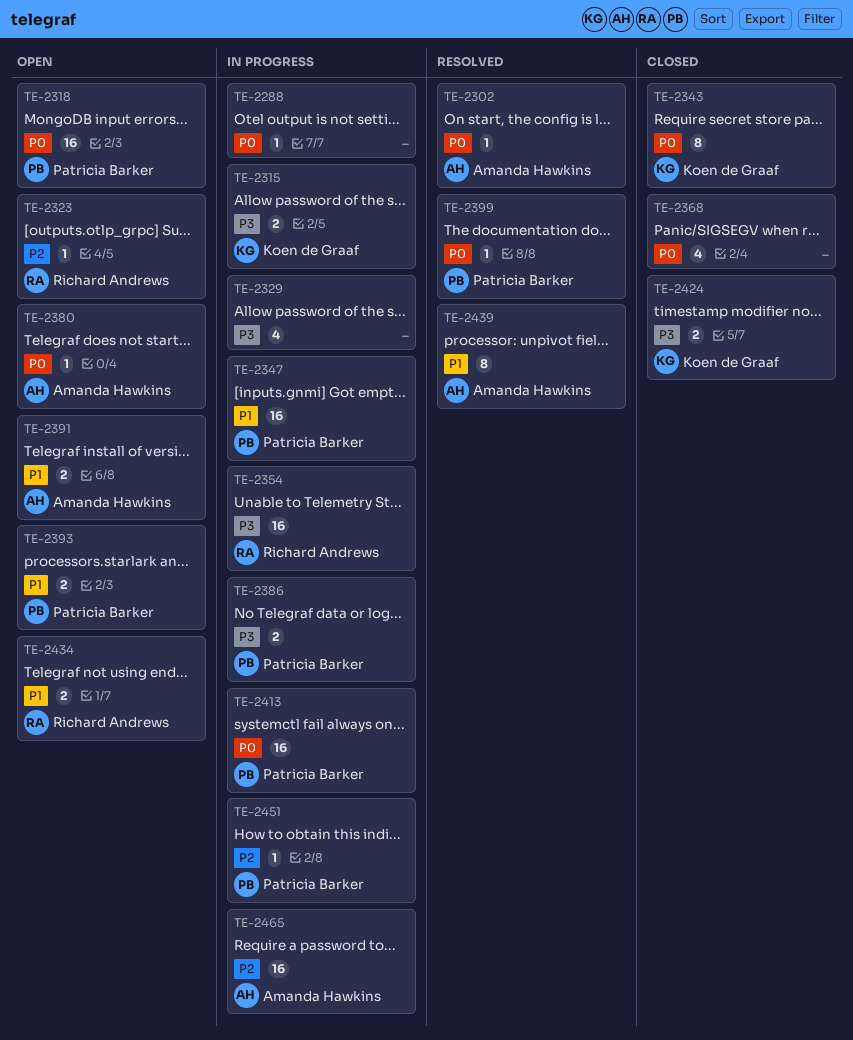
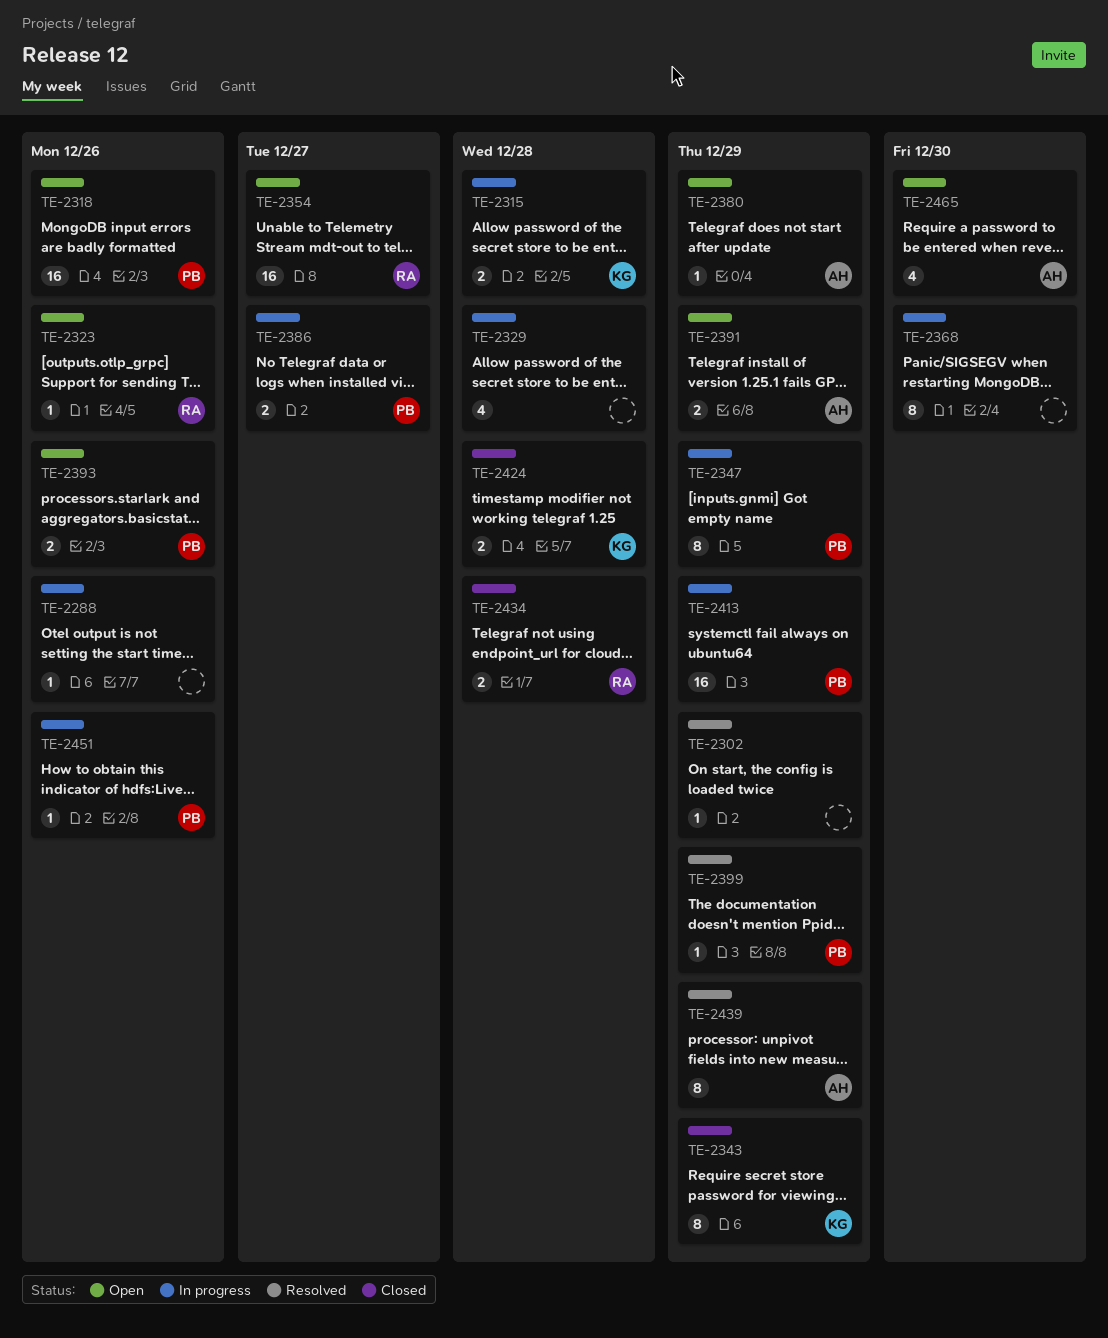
TE-2302, owner: Amanda Hawkins -> none
TE-2347, estimate: 16 -> 8
TE-2354, status: In progress -> Open
TE-2368, status: Closed -> In progress
TE-2368, estimate: 4 -> 8
TE-2434, status: Open -> Closed
TE-2465, status: In progress -> Open
TE-2465, estimate: 16 -> 4

